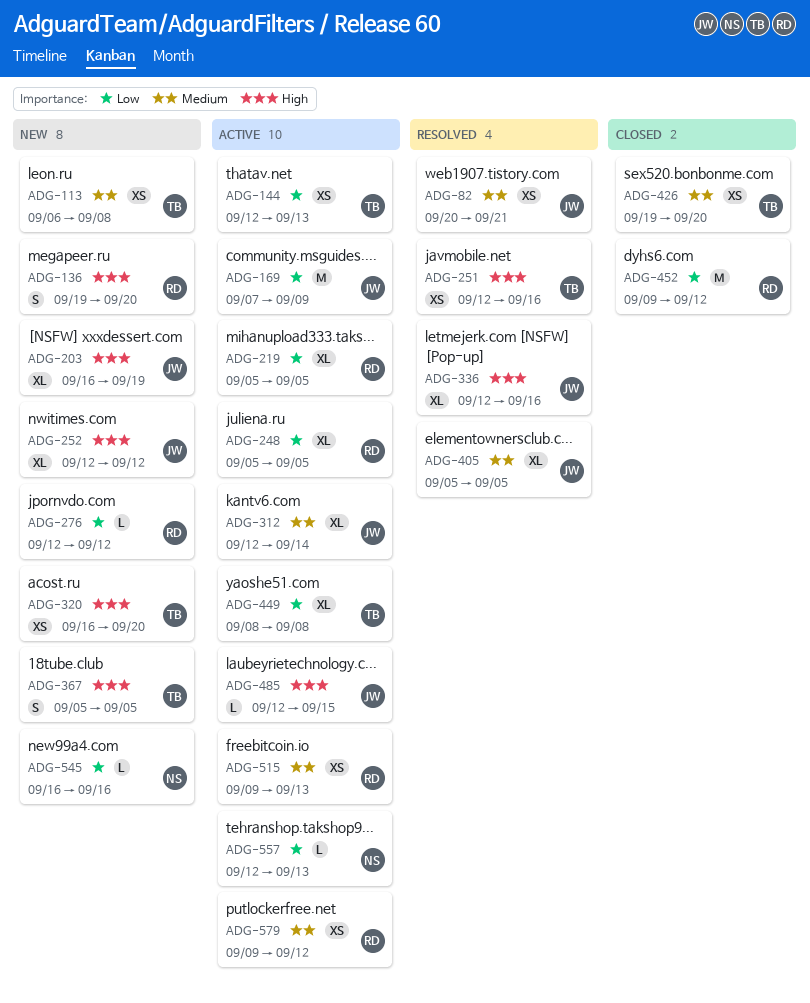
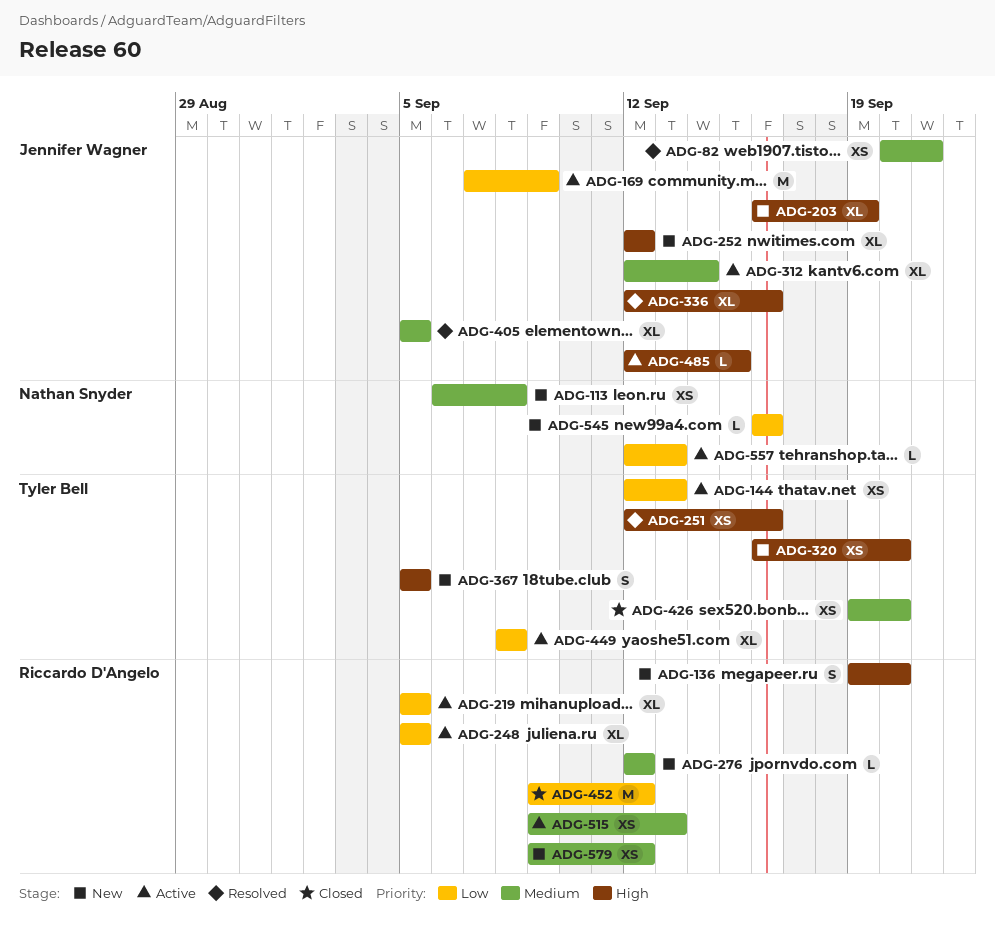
ADG-113, owner: Tyler Bell -> Nathan Snyder
ADG-276, priority: Low -> Medium
ADG-579, status: Active -> New

